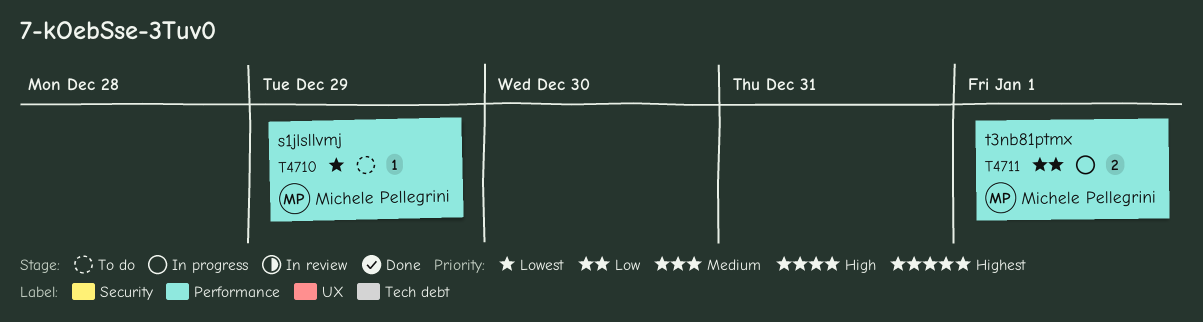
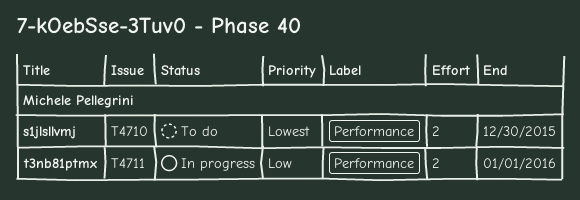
T4710, estimate: 1 -> 2
T4710, due: Dec 29 -> Dec 30

